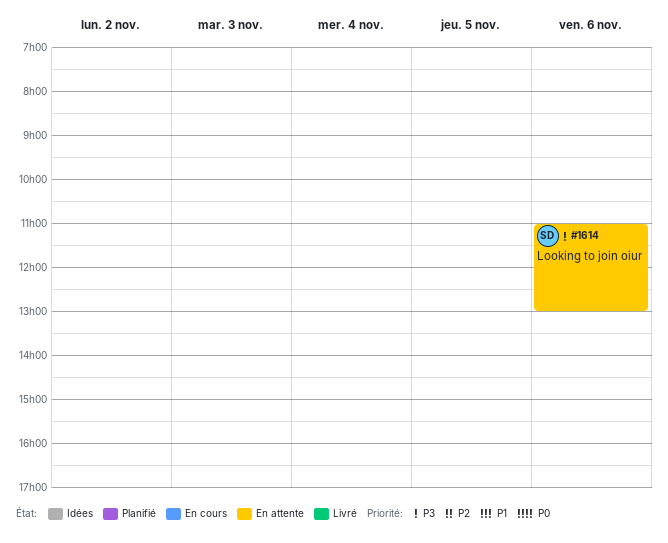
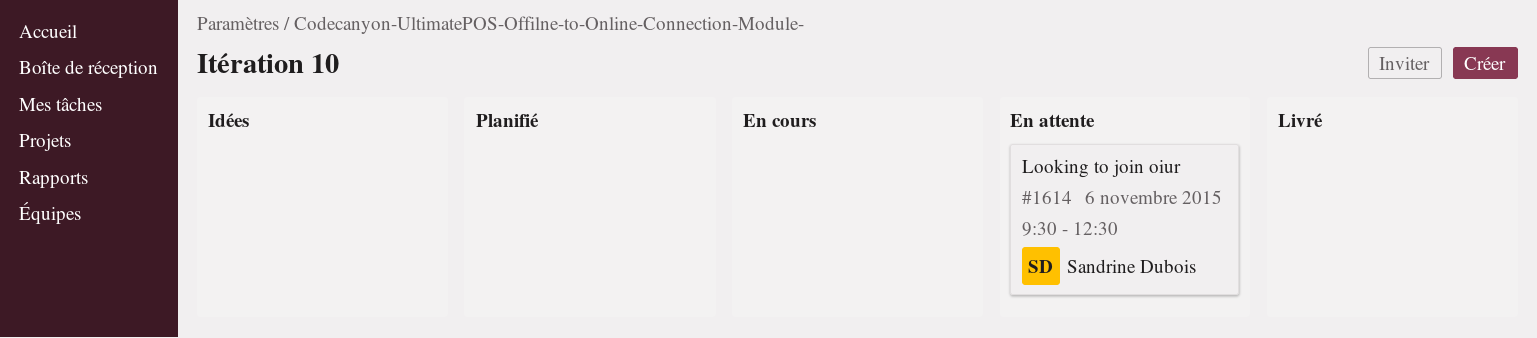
#1614, begins: 11:00 -> 09:30
#1614, ends: 13:00 -> 12:30

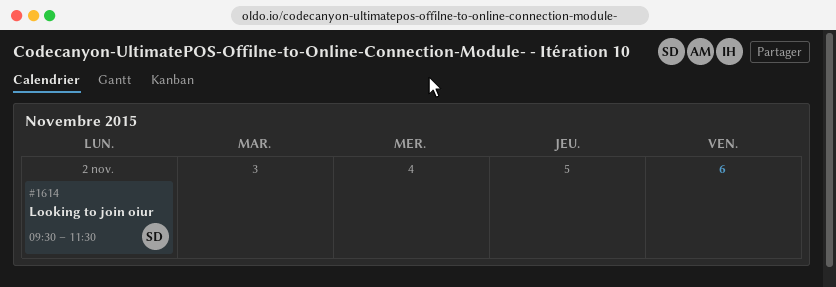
#1614, day: Nov 6 -> Nov 2
#1614, ends: 12:30 -> 11:30

